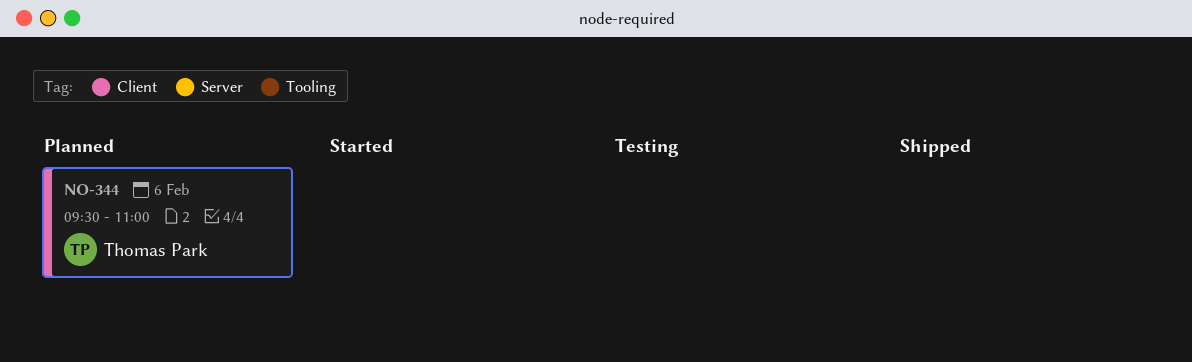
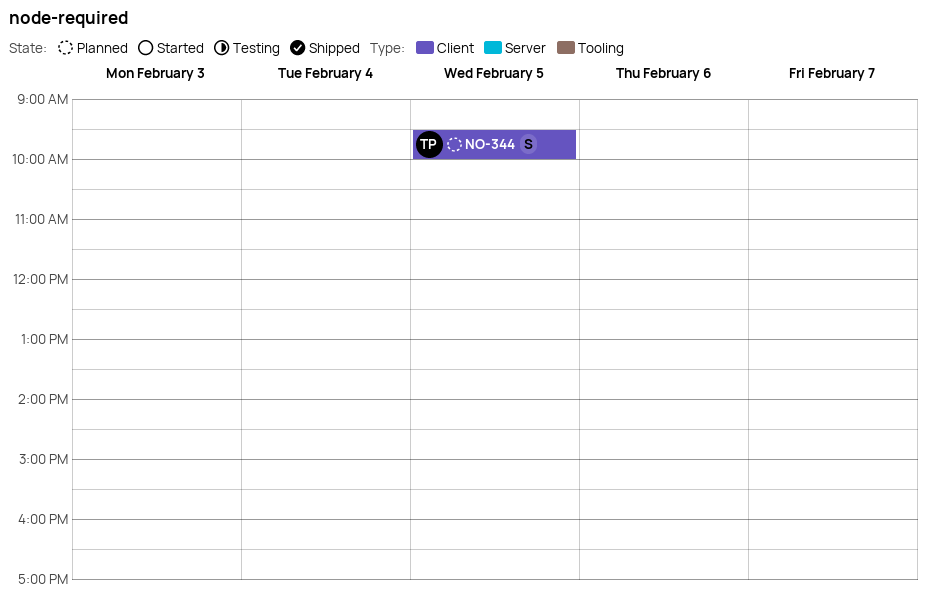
NO-344, day: Feb 6 -> Feb 5
NO-344, ends: 11:00 -> 10:00

